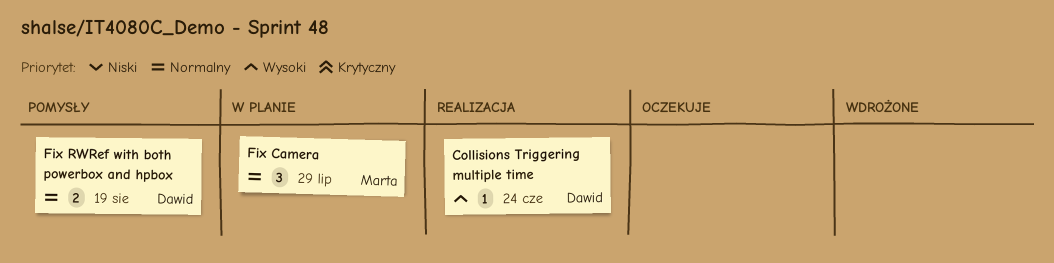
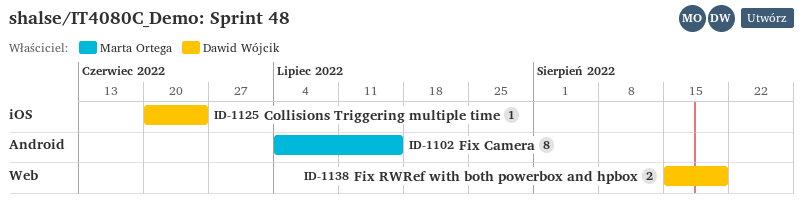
Fix Camera, estimate: 3 -> 8
Fix Camera, due: Jul 29 -> Jul 15

